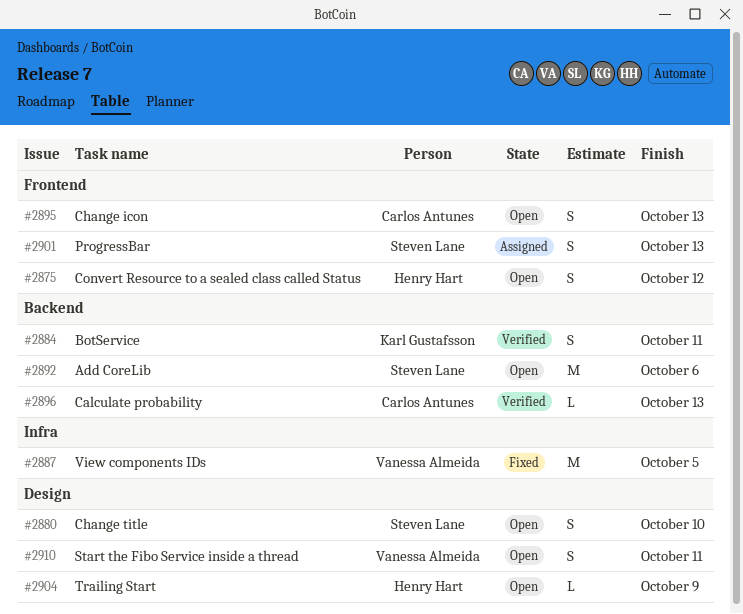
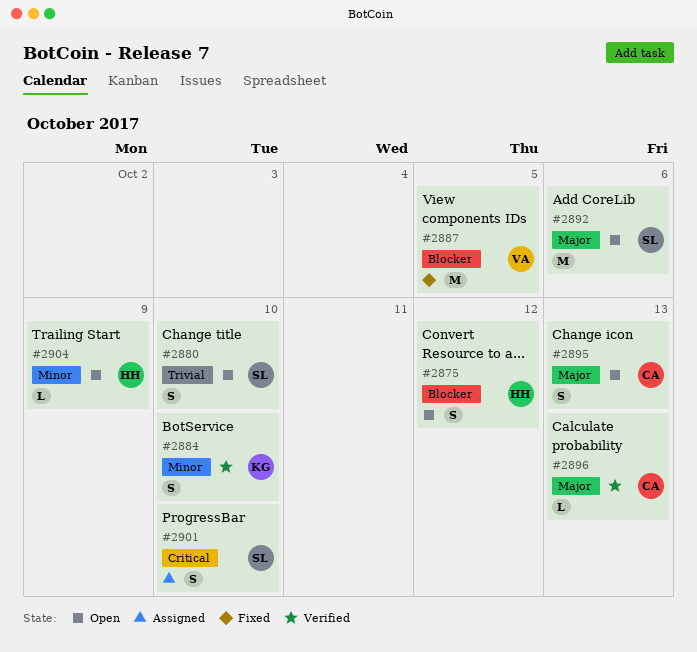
#2884, due: Oct 11 -> Oct 10
#2901, due: Oct 13 -> Oct 10
#2910: present -> none

